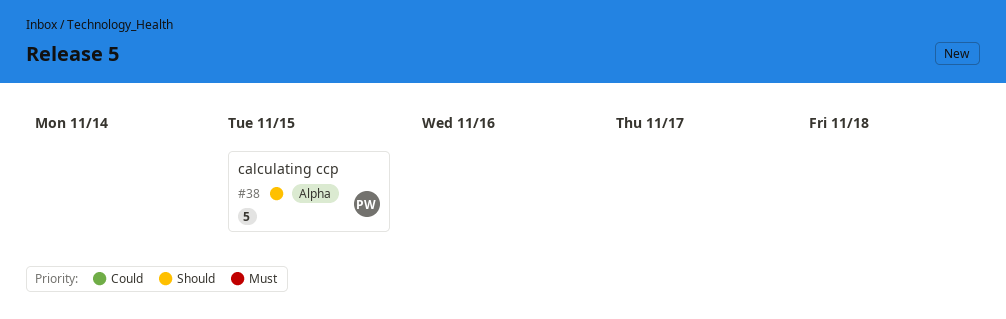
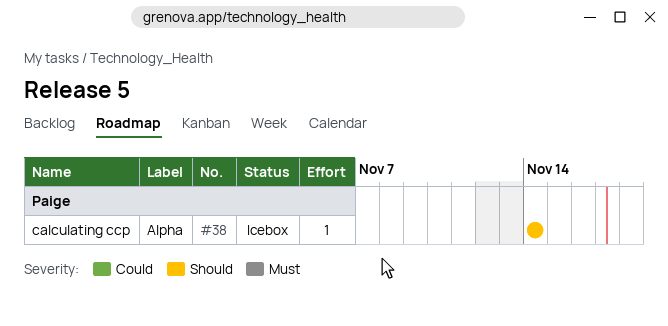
#38, estimate: 5 -> 1
#38, due: Nov 15 -> Nov 14

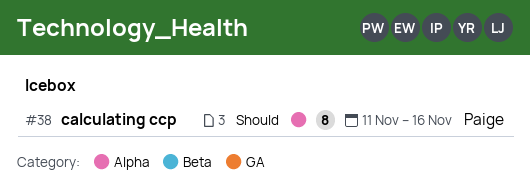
#38, estimate: 1 -> 8
#38, start: Nov 14 -> Nov 11
#38, due: Nov 14 -> Nov 16

